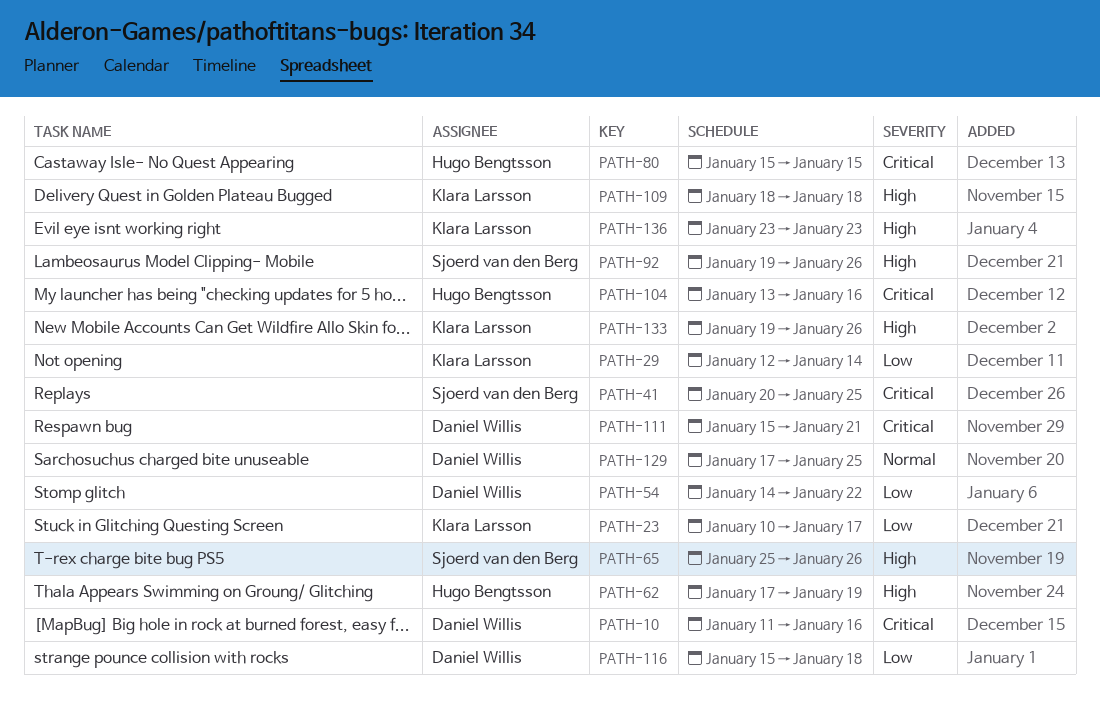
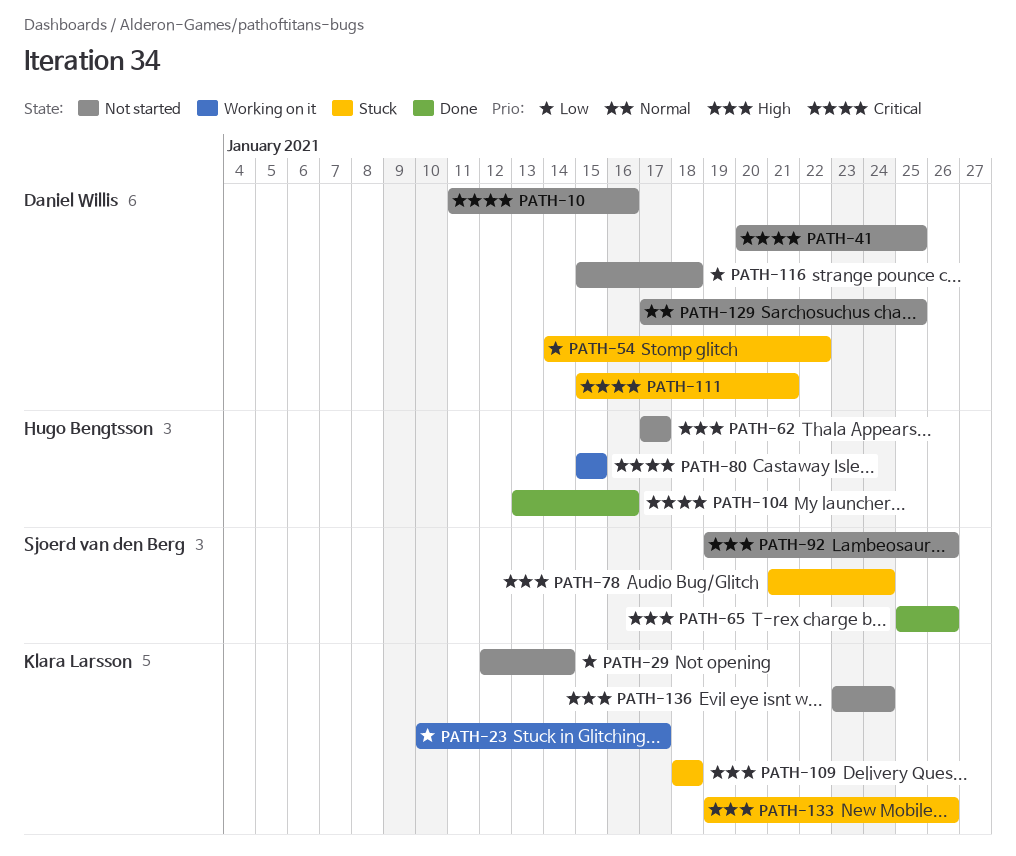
PATH-41, owner: Sjoerd van den Berg -> Daniel Willis
PATH-62, due: Jan 19 -> Jan 17
PATH-78: none -> present
PATH-136, due: Jan 23 -> Jan 24

